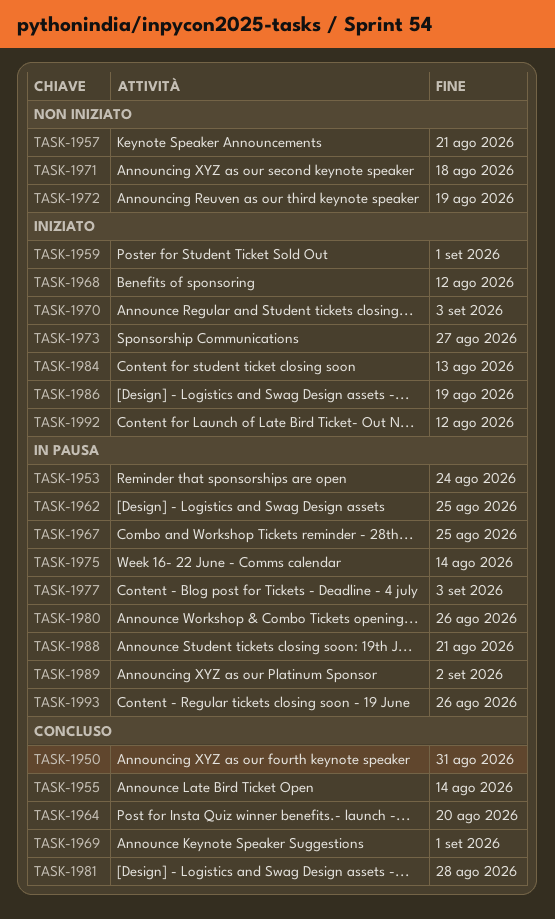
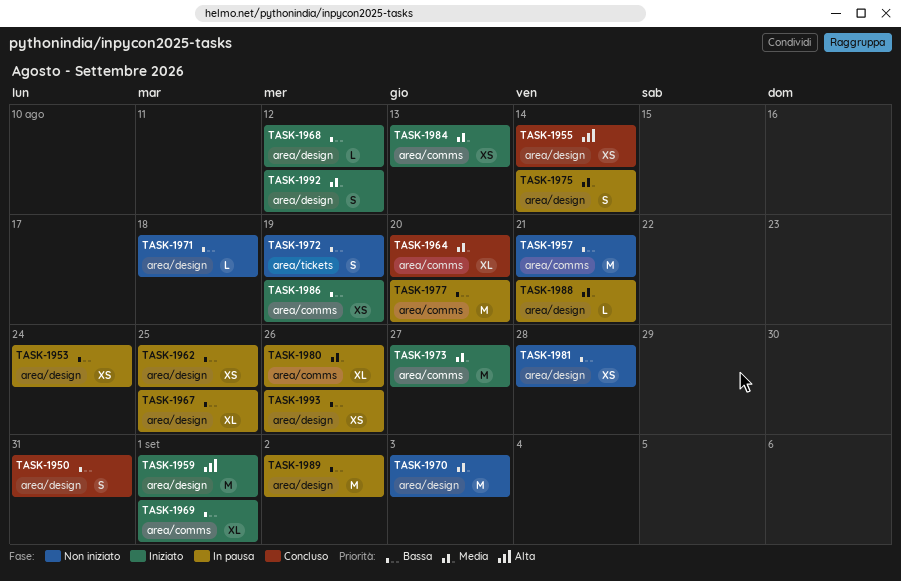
TASK-1969, status: Concluso -> Iniziato
TASK-1970, status: Iniziato -> Non iniziato
TASK-1977, due: Sep 3 -> Aug 20
TASK-1981, status: Concluso -> Non iniziato

